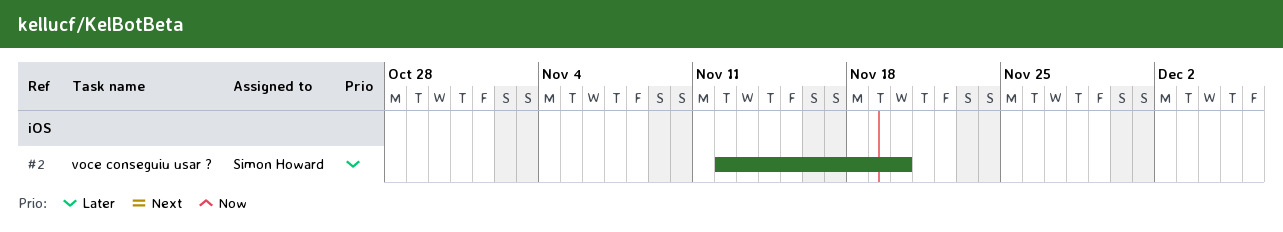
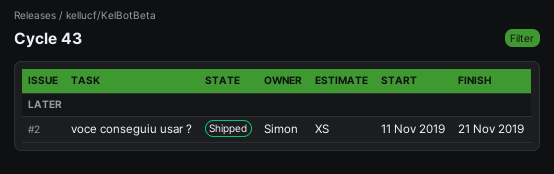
#2, start: Nov 12 -> Nov 11
#2, due: Nov 20 -> Nov 21

